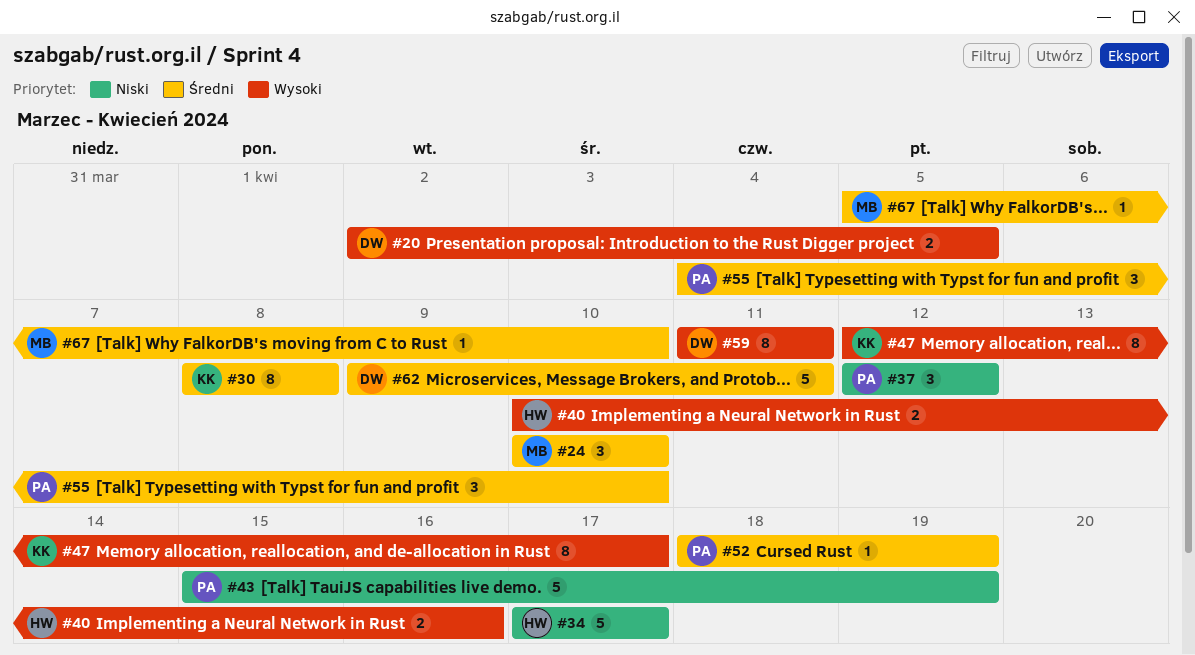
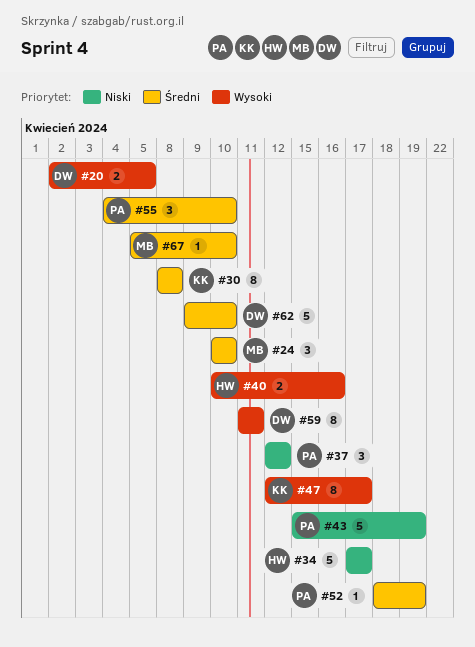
#62, due: Apr 11 -> Apr 10

